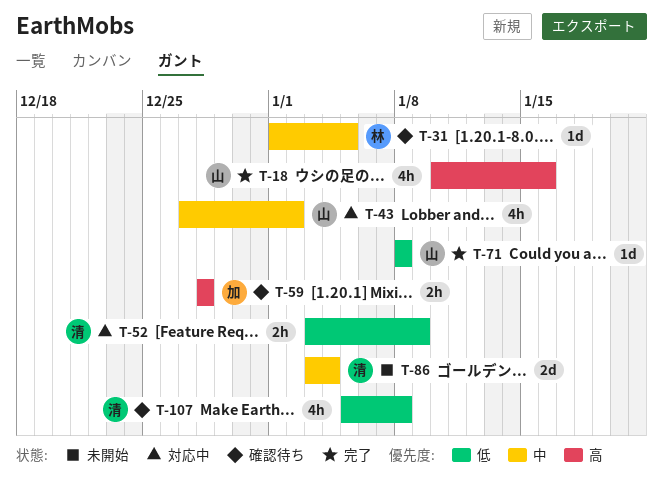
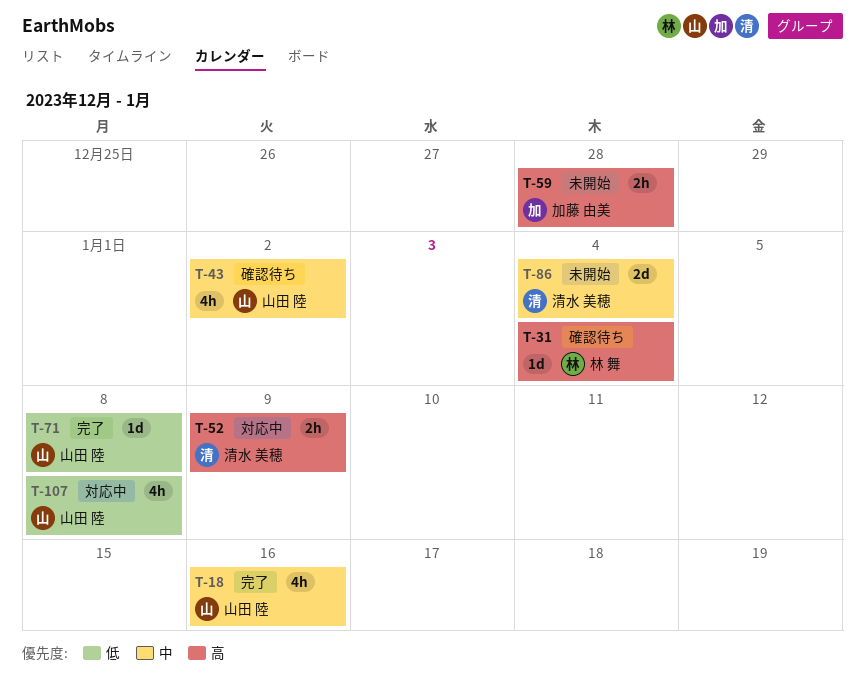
T-18, priority: 高 -> 中
T-31, priority: 中 -> 高
T-31, due: Jan 5 -> Jan 4
T-43, status: 対応中 -> 確認待ち
T-52, priority: 低 -> 高
T-59, status: 確認待ち -> 未開始
T-107, status: 確認待ち -> 対応中
T-107, owner: 清水 美穂 -> 山田 陸

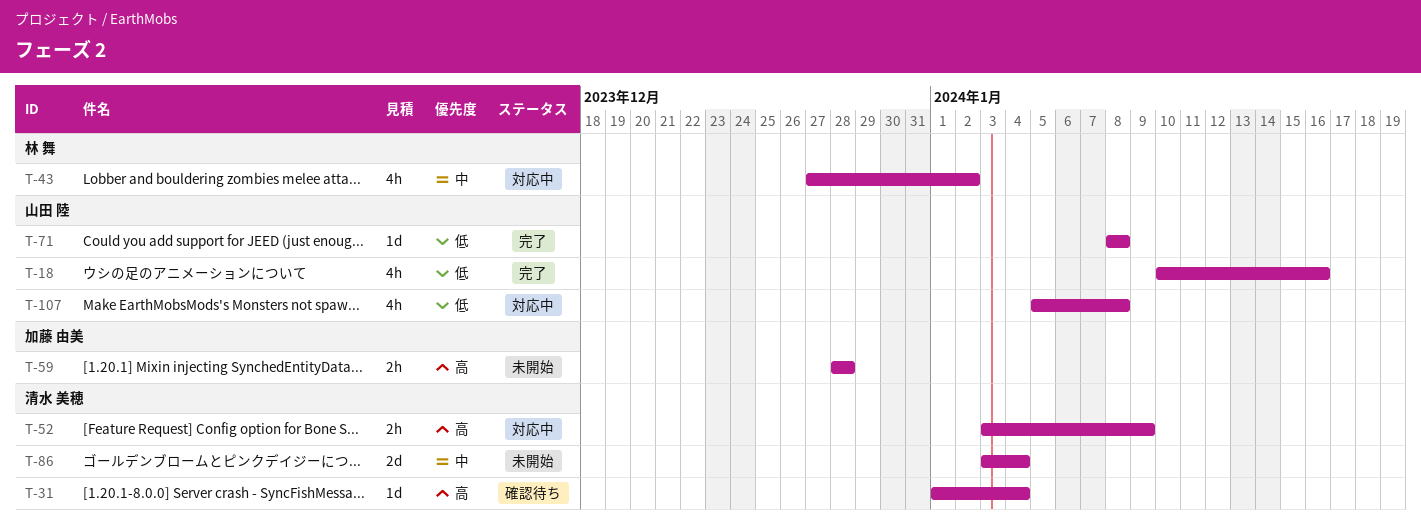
T-18, priority: 中 -> 低
T-31, owner: 林 舞 -> 清水 美穂
T-43, status: 確認待ち -> 対応中
T-43, owner: 山田 陸 -> 林 舞

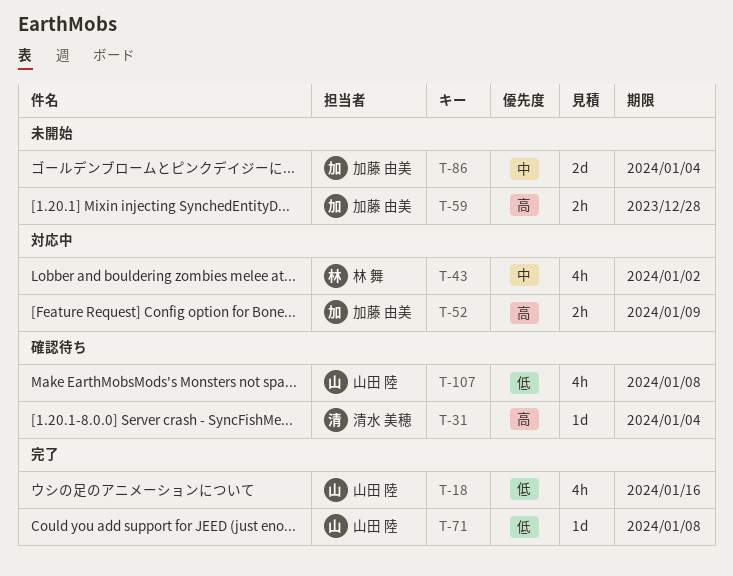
T-52, owner: 清水 美穂 -> 加藤 由美
T-86, owner: 清水 美穂 -> 加藤 由美
T-107, status: 対応中 -> 確認待ち

